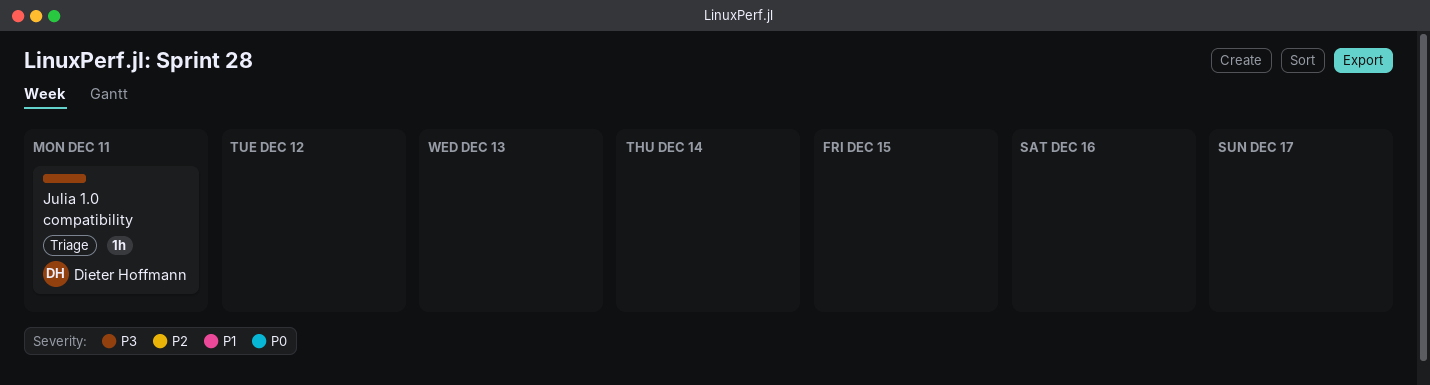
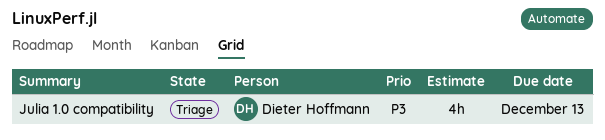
Julia 1.0 compatibility, estimate: 1h -> 4h
Julia 1.0 compatibility, due: Dec 11 -> Dec 13

